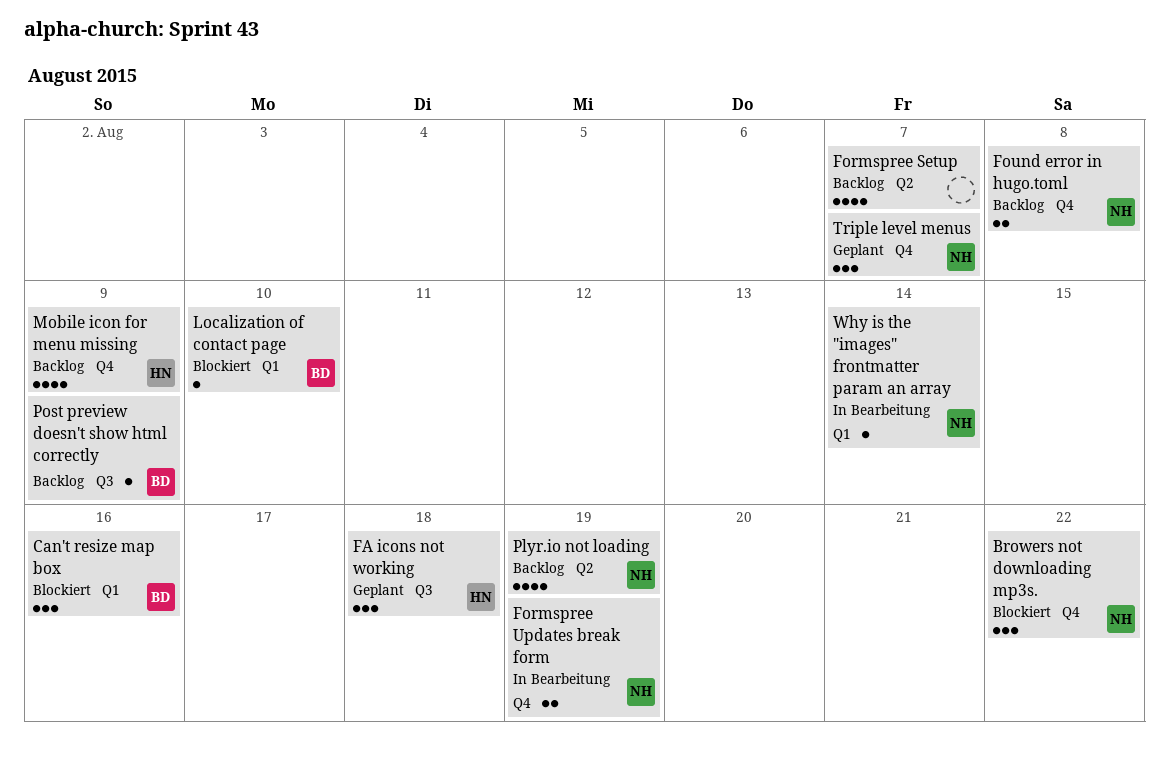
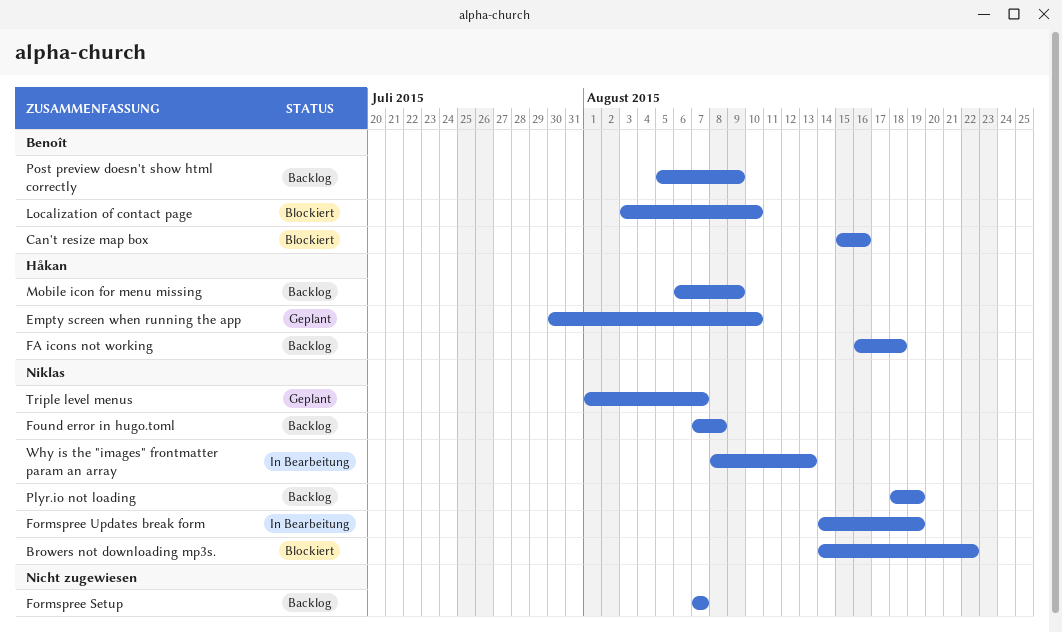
Empty screen when running the app: none -> present
FA icons not working, status: Geplant -> Backlog
Why is the "images" frontmatter param an array, due: Aug 14 -> Aug 13

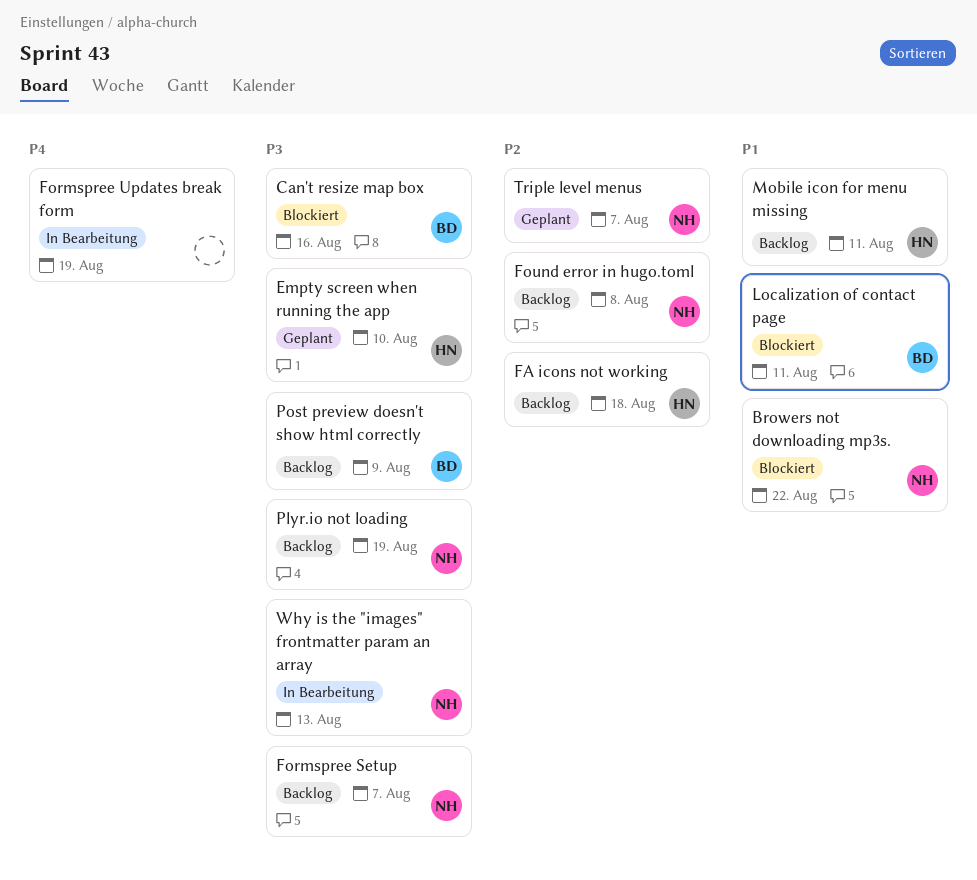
Formspree Setup, owner: none -> Niklas
Formspree Updates break form, owner: Niklas -> none
Localization of contact page, due: Aug 10 -> Aug 11
Mobile icon for menu missing, due: Aug 9 -> Aug 11

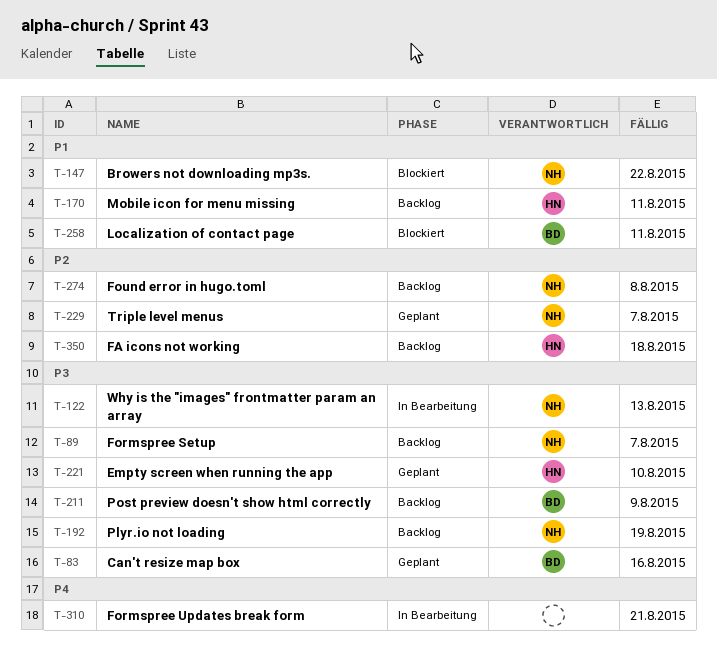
Can't resize map box, status: Blockiert -> Geplant
Formspree Updates break form, due: Aug 19 -> Aug 21

